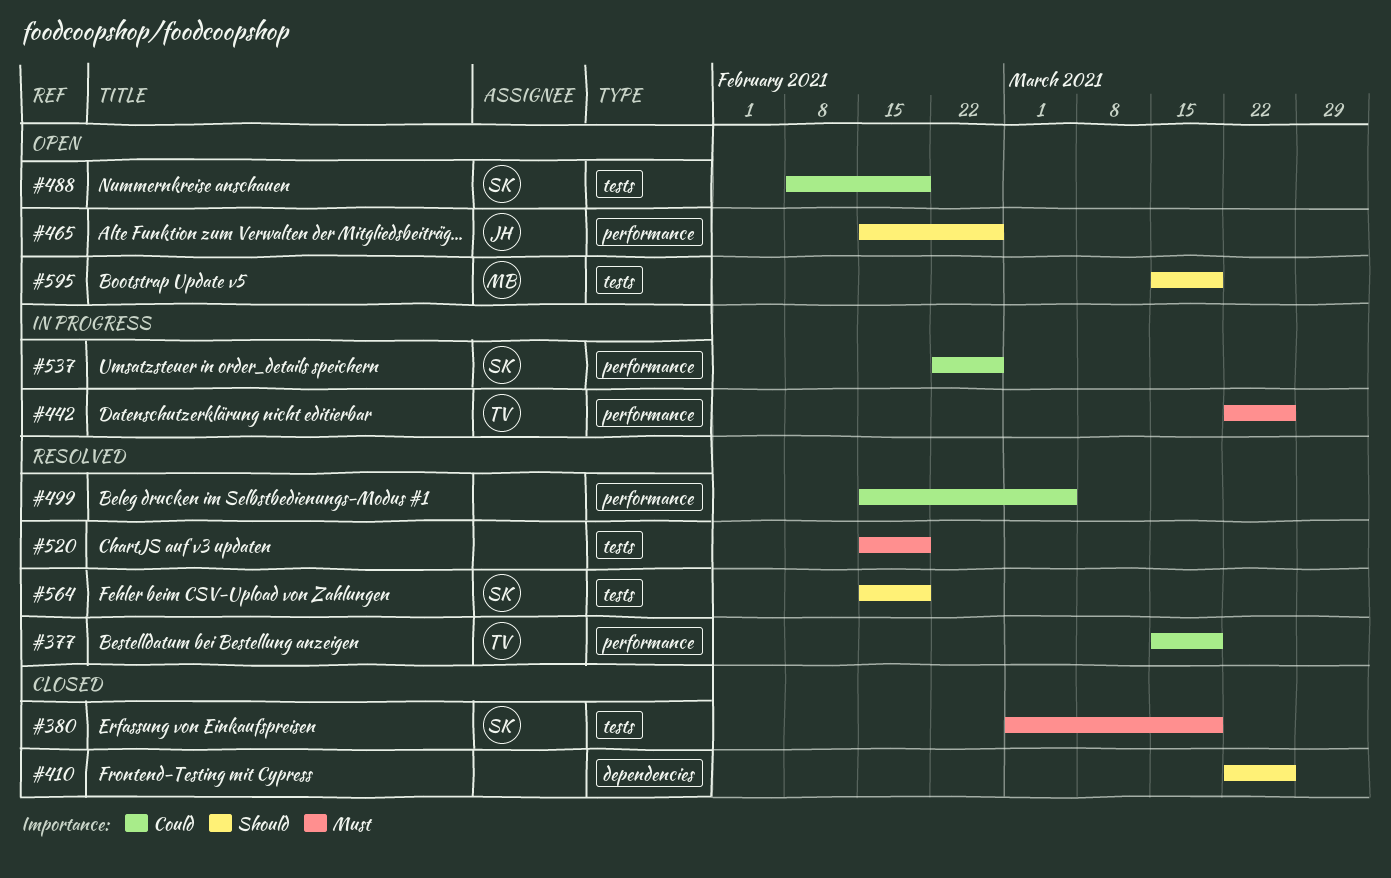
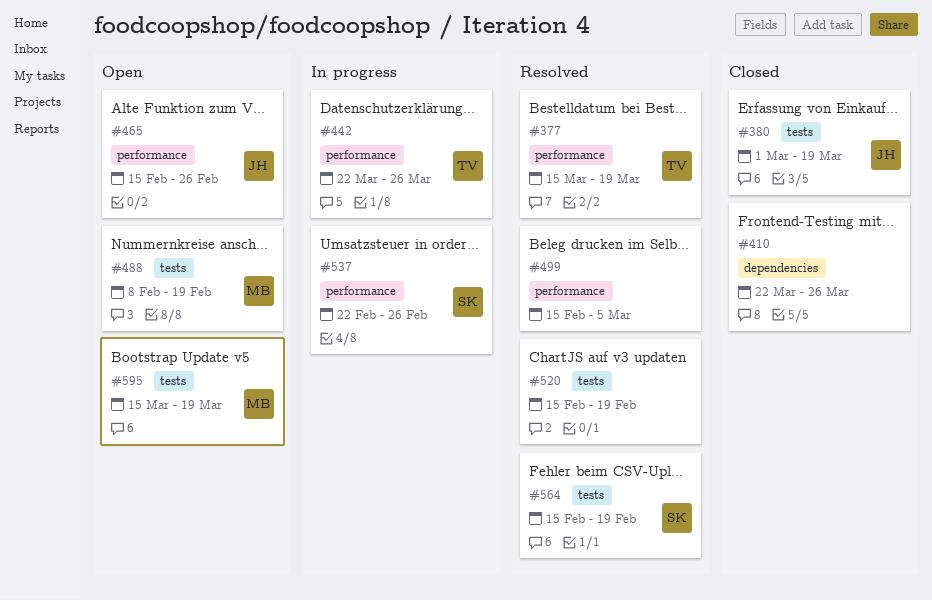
#380, owner: SK -> JH
#488, owner: SK -> MB

